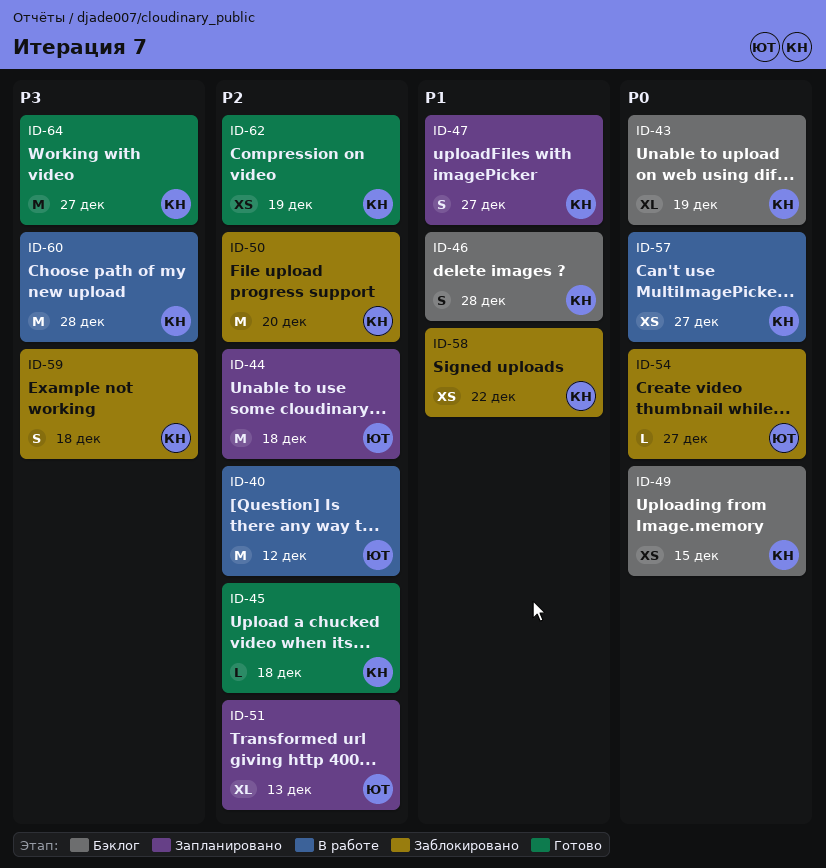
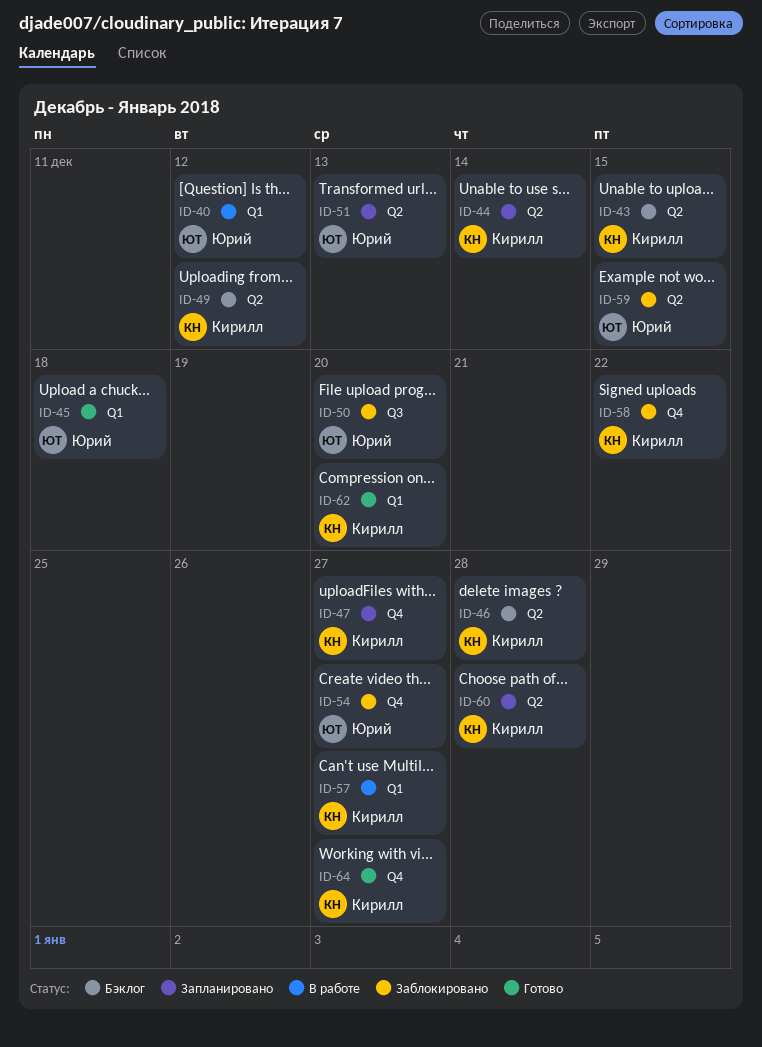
ID-43, due: Dec 19 -> Dec 15
ID-44, owner: Юрий -> Кирилл
ID-44, due: Dec 18 -> Dec 14
ID-45, owner: Кирилл -> Юрий
ID-49, due: Dec 15 -> Dec 12
ID-50, owner: Кирилл -> Юрий
ID-59, owner: Кирилл -> Юрий
ID-59, due: Dec 18 -> Dec 15
ID-60, status: В работе -> Запланировано
ID-62, due: Dec 19 -> Dec 20

